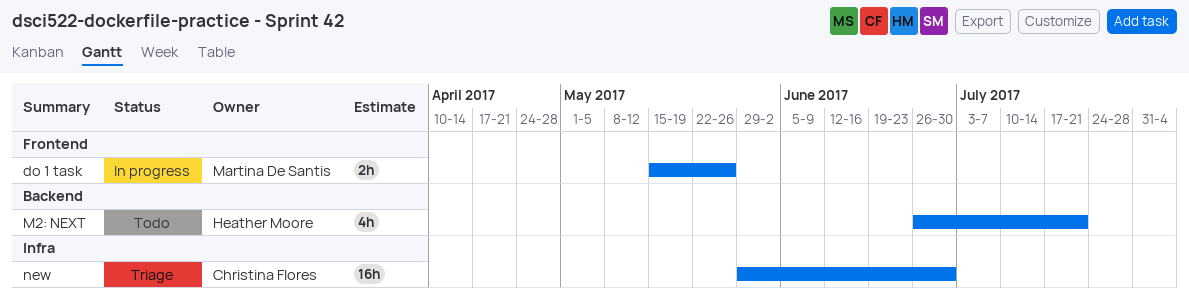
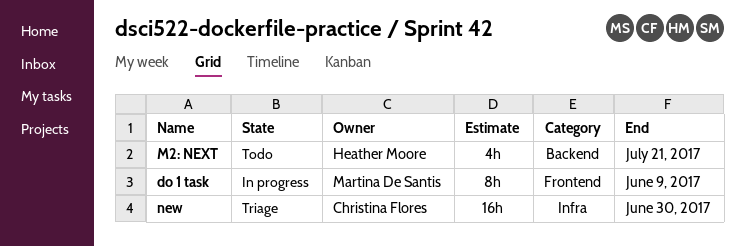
do 1 task, estimate: 2h -> 8h
do 1 task, due: May 26 -> Jun 9

